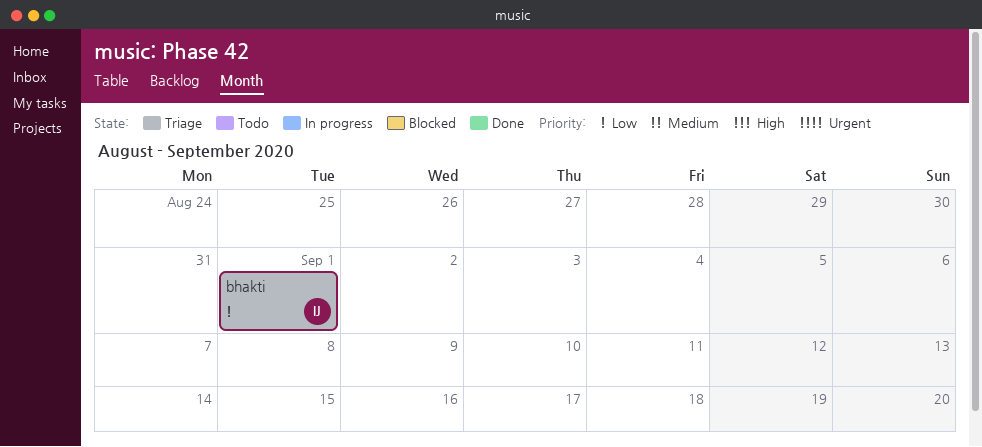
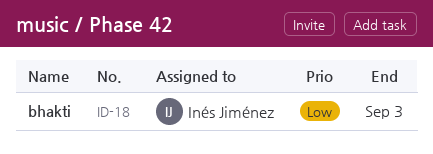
bhakti, due: Sep 1 -> Sep 3

